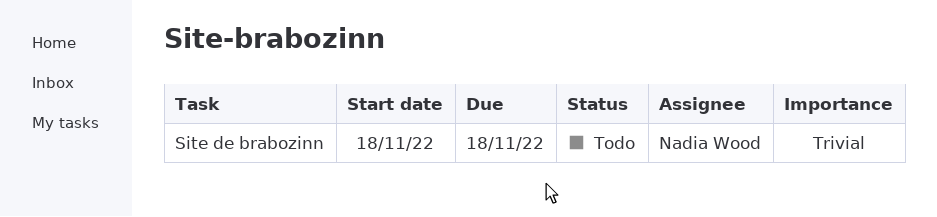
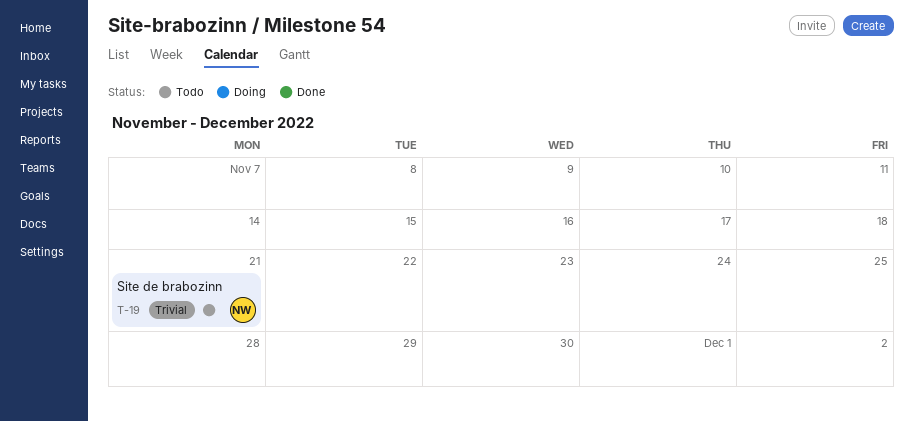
Site de brabozinn, due: Nov 18 -> Nov 21

